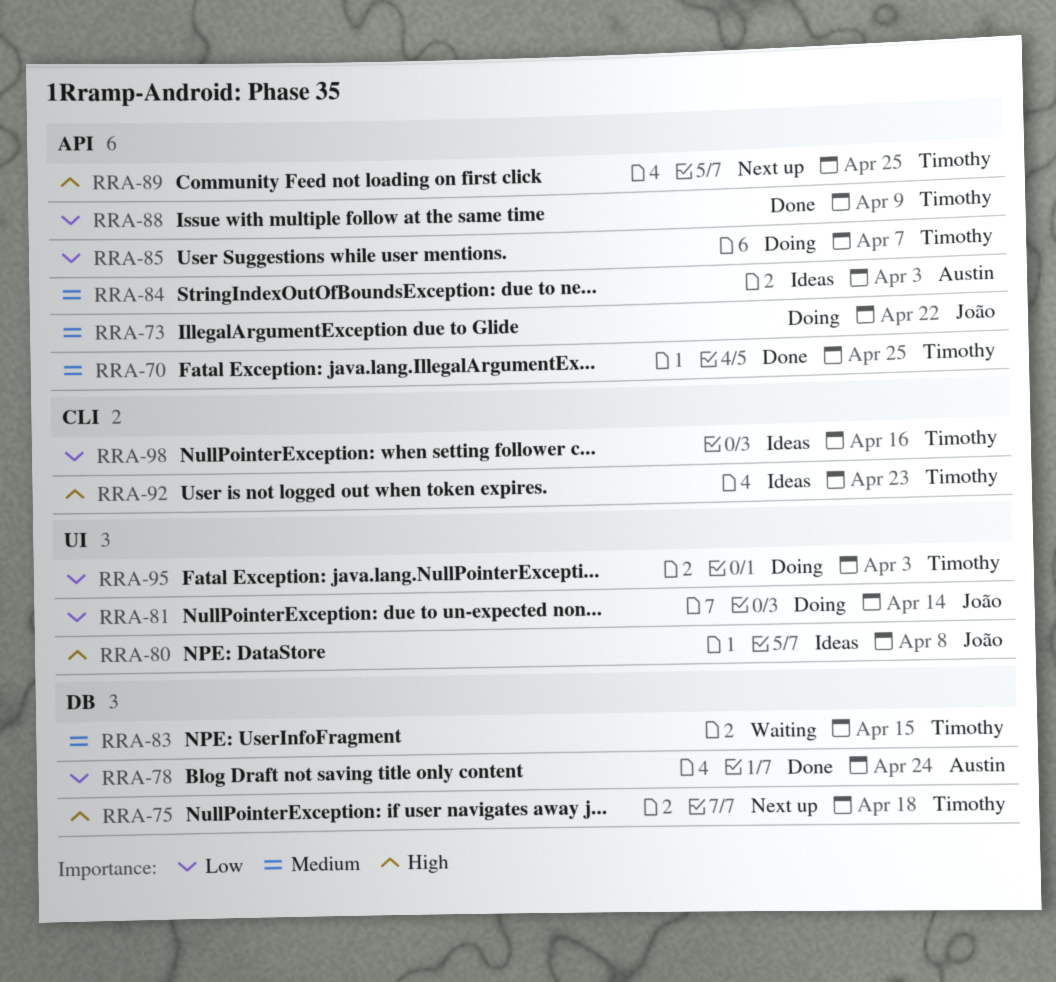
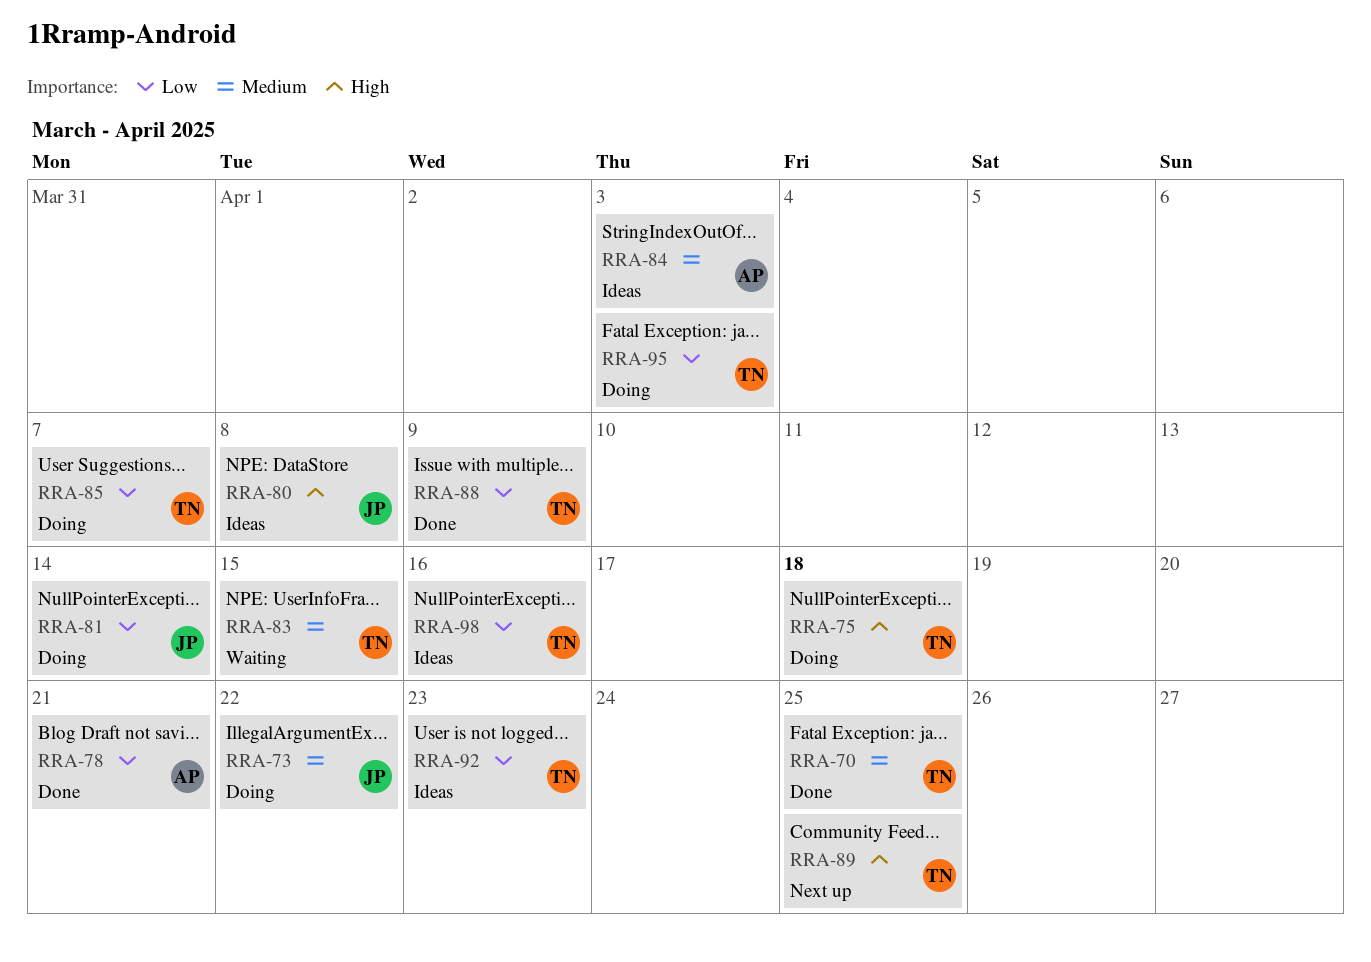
RRA-75, status: Next up -> Doing
RRA-78, due: Apr 24 -> Apr 21
RRA-92, priority: High -> Low

